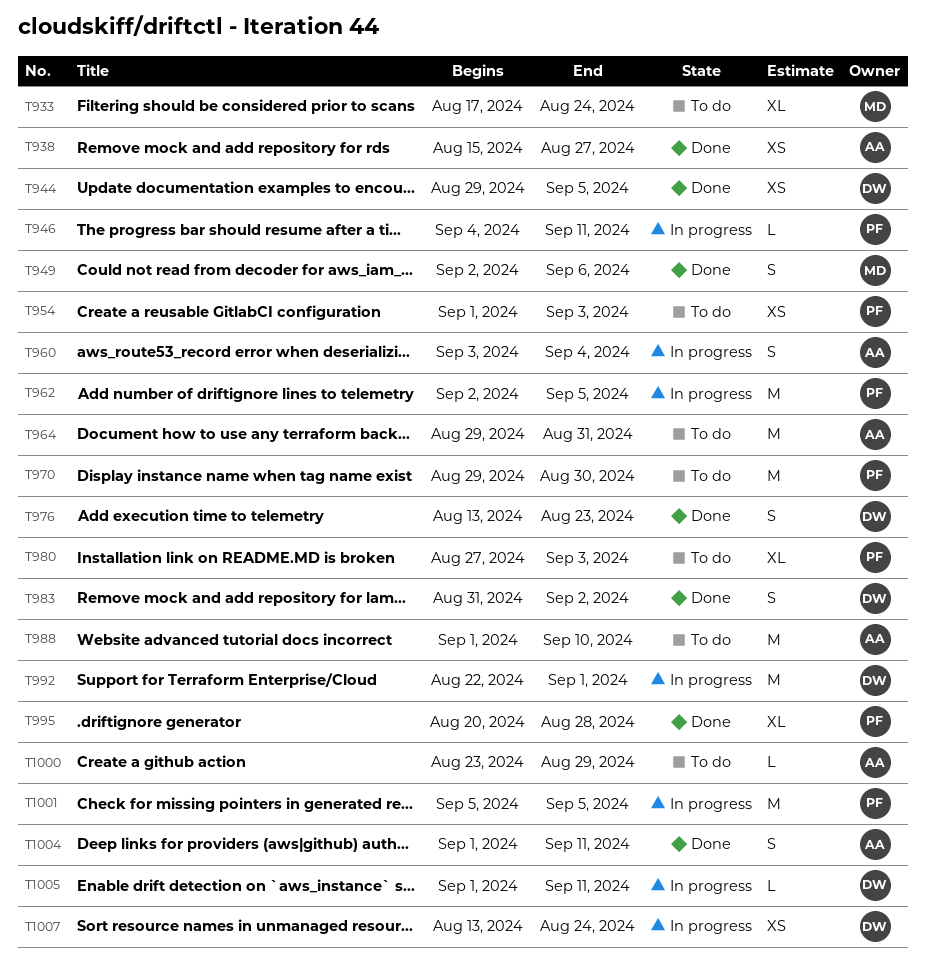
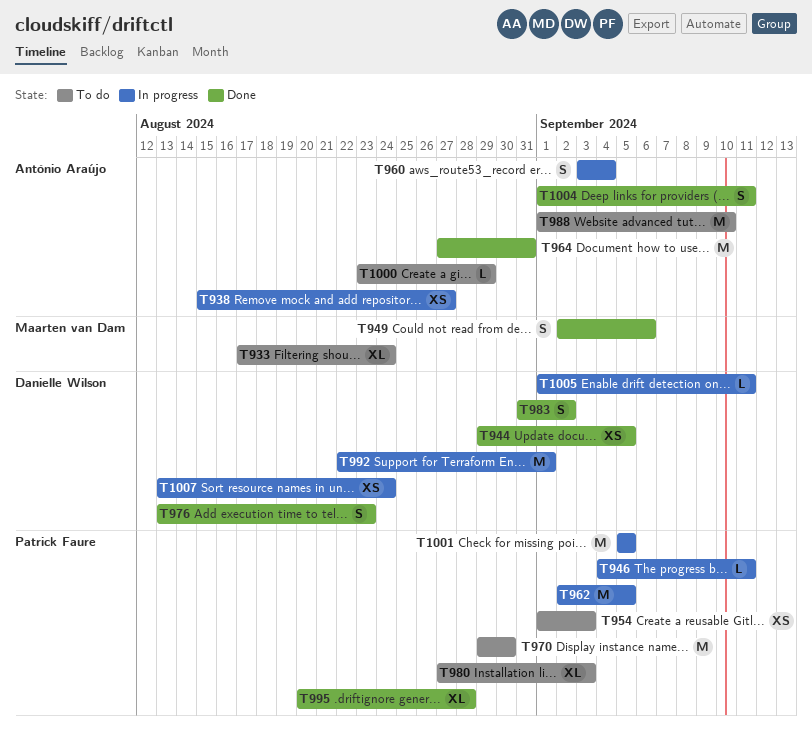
T938, status: Done -> In progress
T964, status: To do -> Done
T964, start: Aug 29 -> Aug 27

